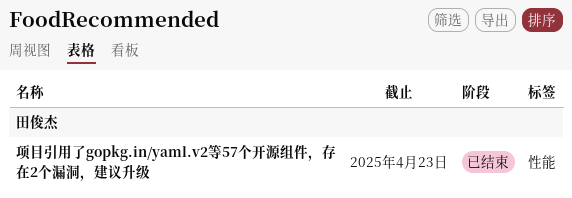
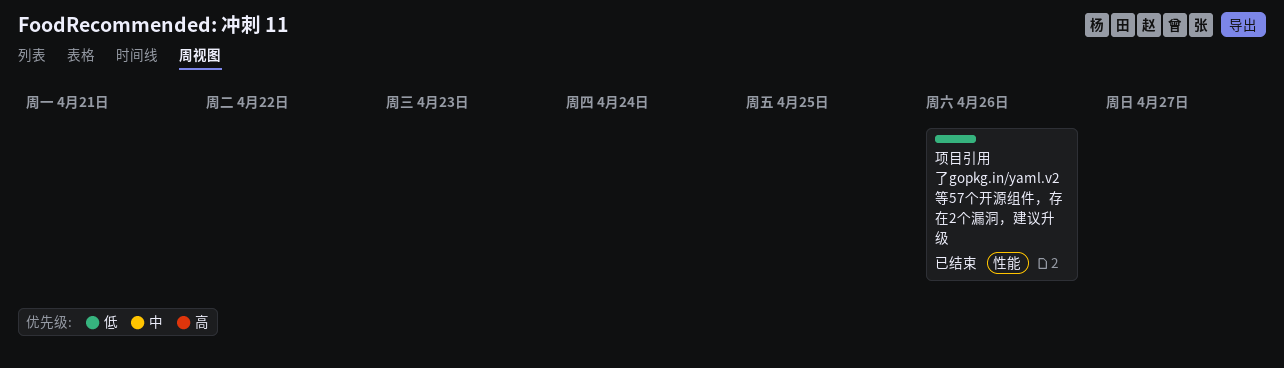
项目引用了gopkg.in/yaml.v2等57个开源组件，存在2个漏洞，建议升级, due: Apr 23 -> Apr 26

